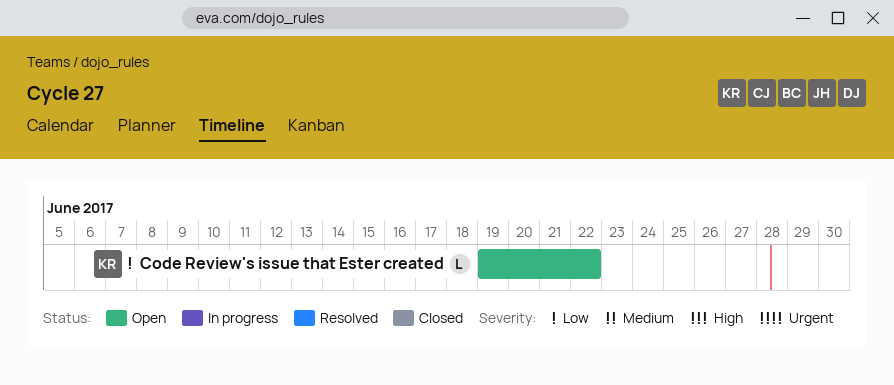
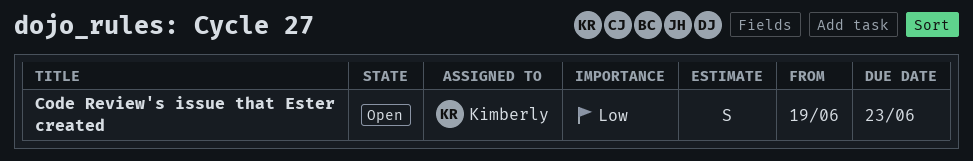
Code Review's issue that Ester created, estimate: L -> S
Code Review's issue that Ester created, due: Jun 22 -> Jun 23

